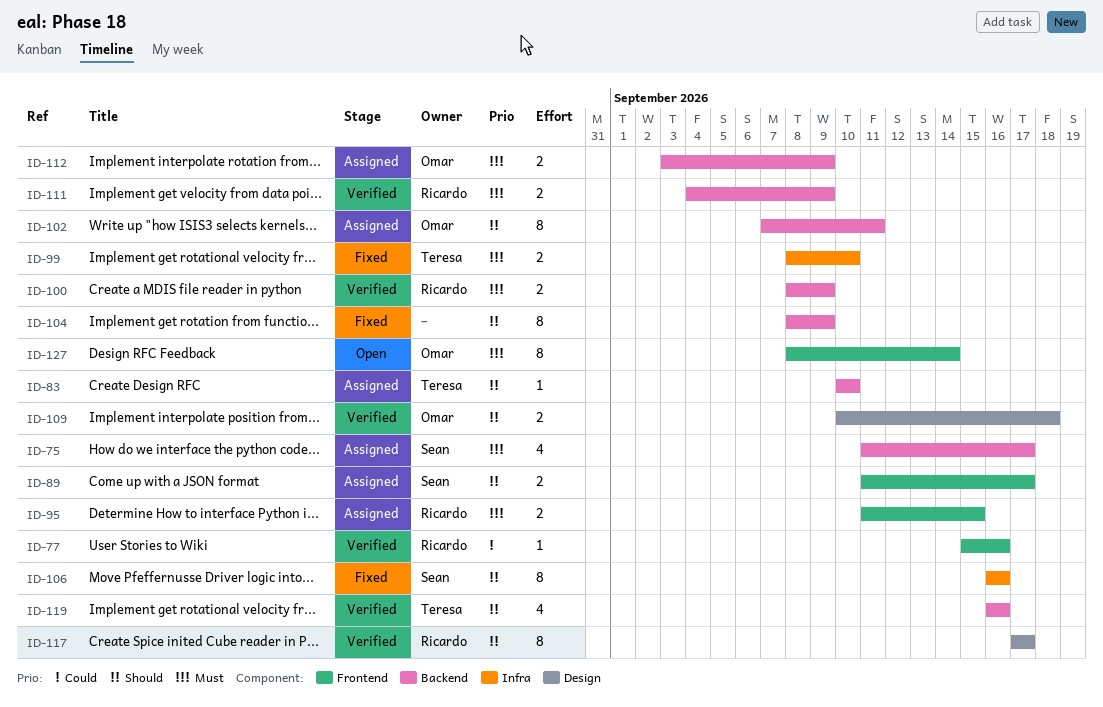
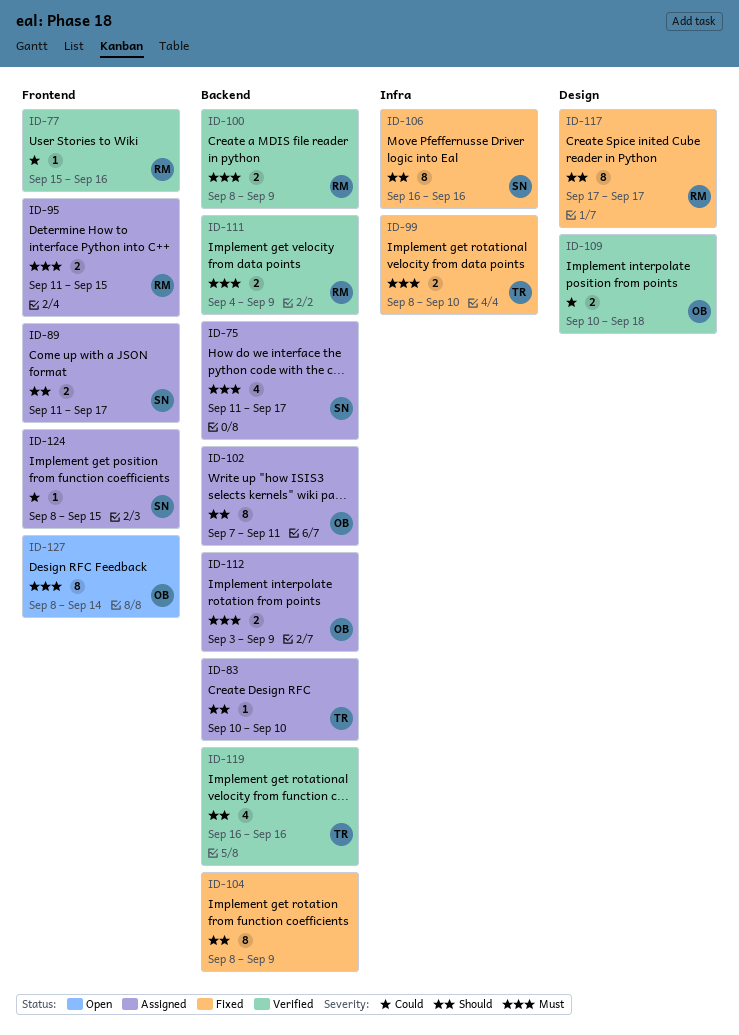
ID-109, priority: Should -> Could
ID-117, status: Verified -> Fixed
ID-124: none -> present

